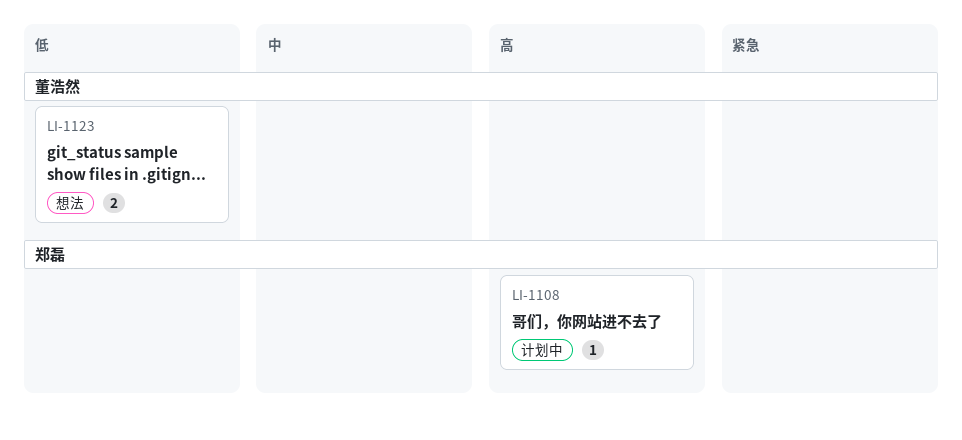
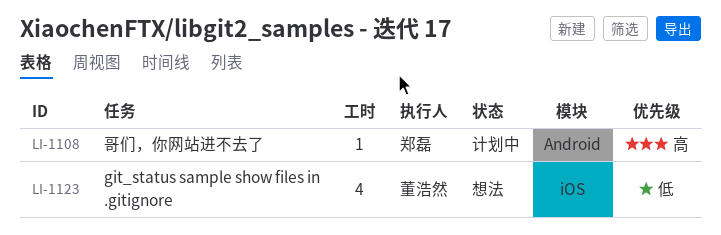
LI-1123, estimate: 2 -> 4

